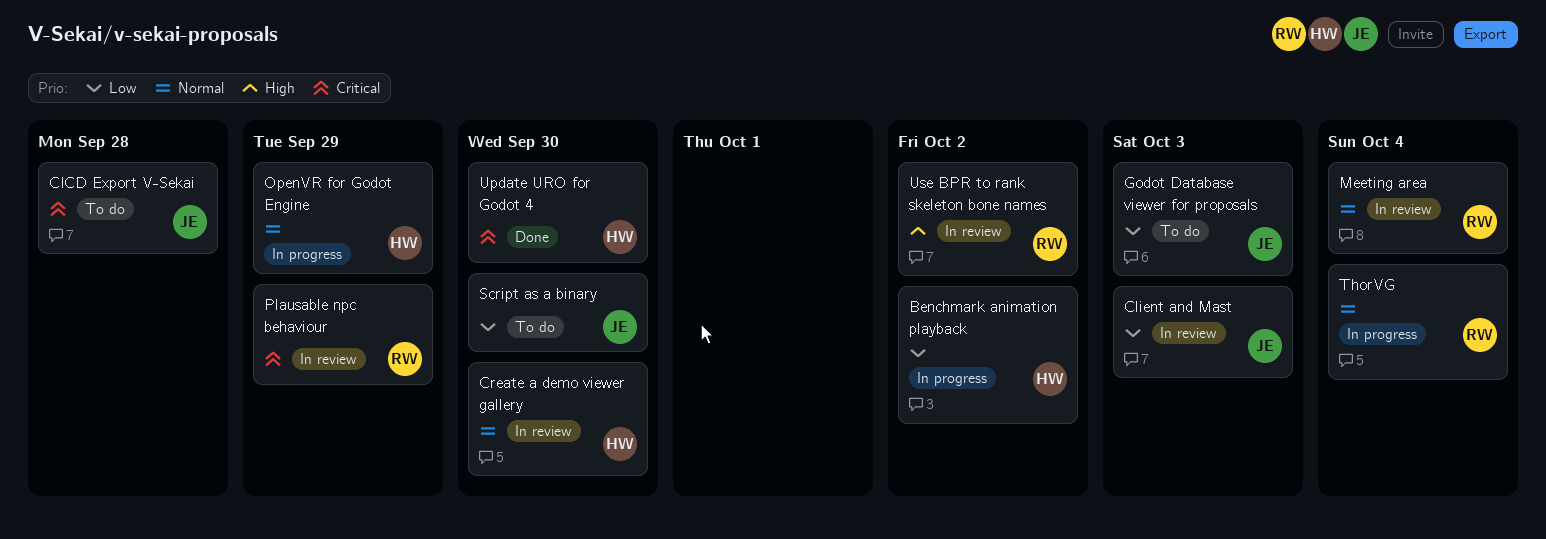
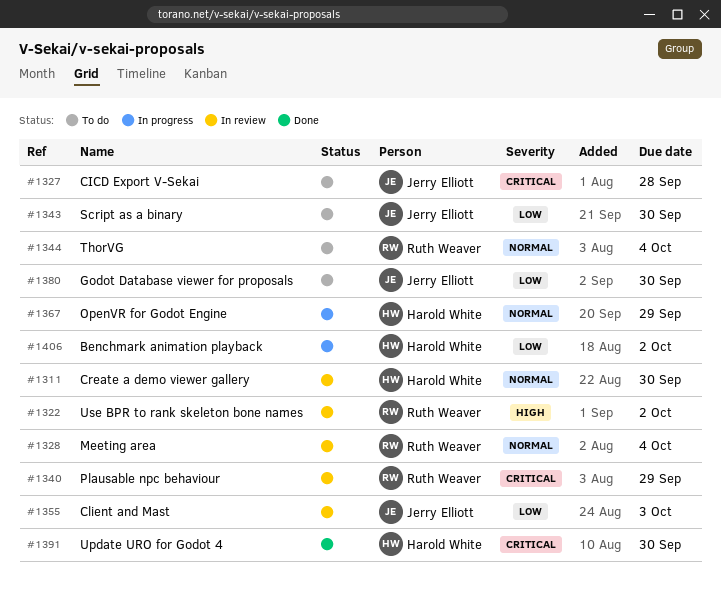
Godot Database viewer for proposals, due: Oct 3 -> Sep 30
ThorVG, status: In progress -> To do

